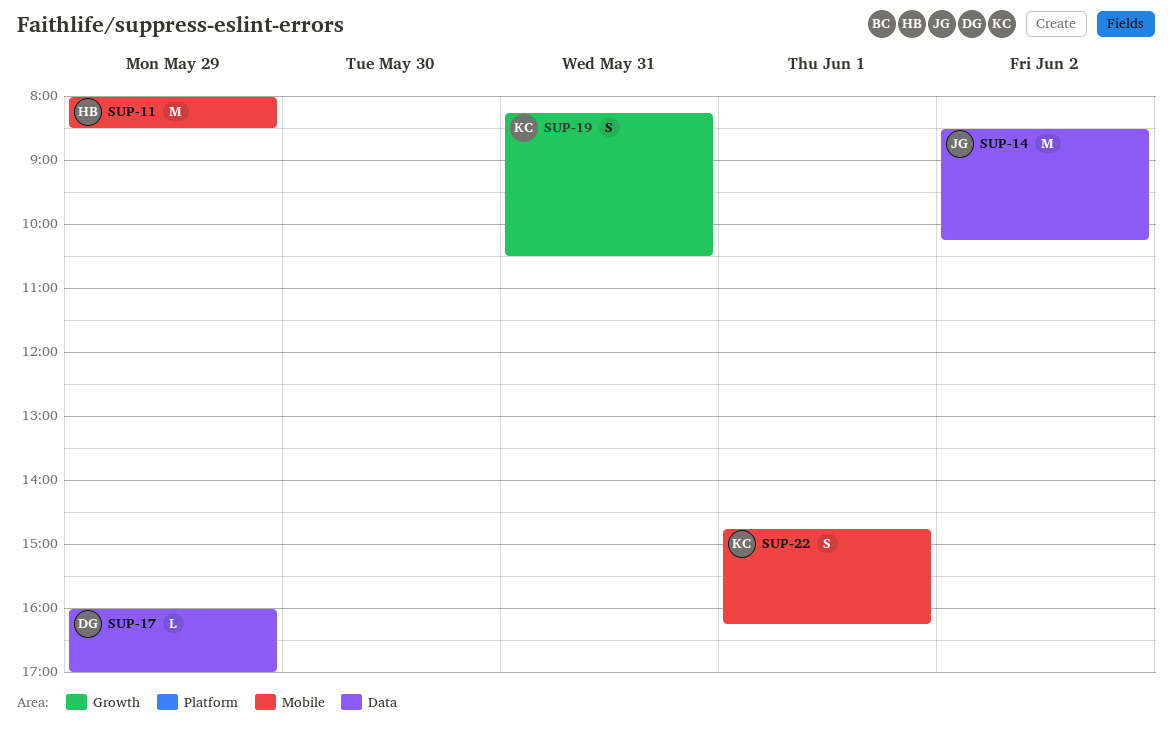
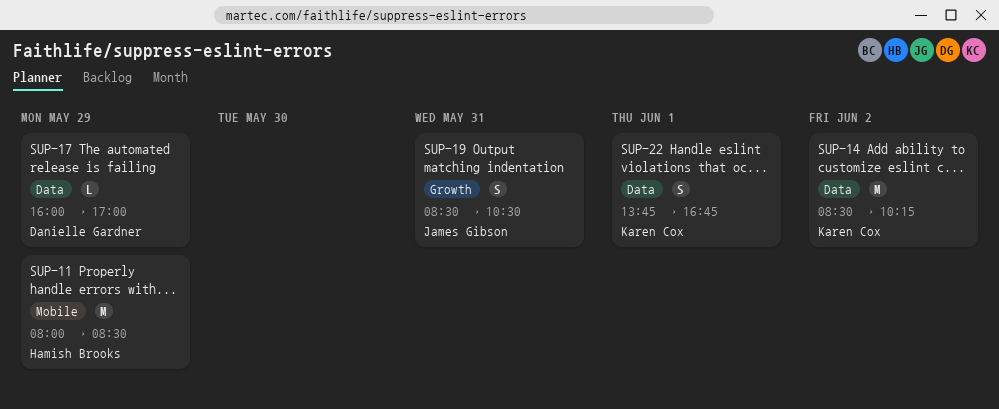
SUP-14, owner: James Gibson -> Karen Cox
SUP-19, owner: Karen Cox -> James Gibson
SUP-19, begins: 08:15 -> 08:30
SUP-22, label: Mobile -> Data
SUP-22, begins: 14:45 -> 13:45
SUP-22, ends: 16:15 -> 16:45

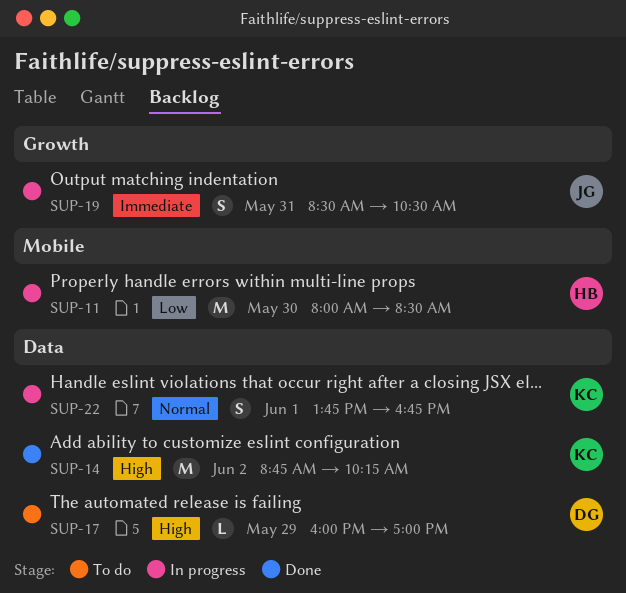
SUP-11, day: May 29 -> May 30
SUP-14, begins: 08:30 -> 08:45

